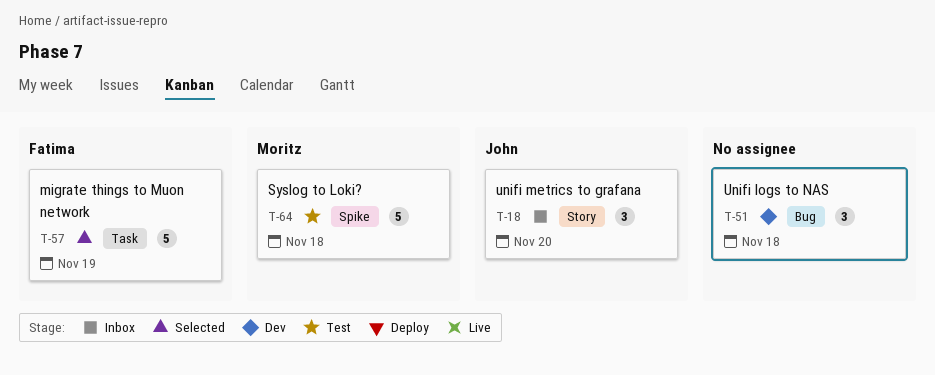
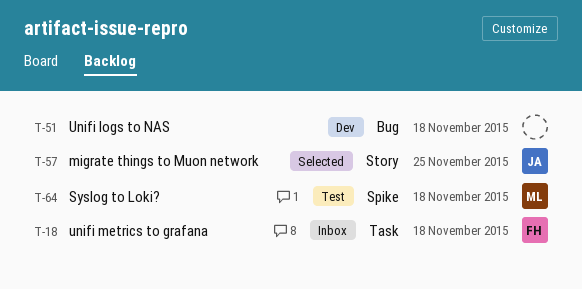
T-18, owner: John -> Fatima
T-18, label: Story -> Task
T-18, due: Nov 20 -> Nov 18
T-57, owner: Fatima -> John
T-57, label: Task -> Story
T-57, due: Nov 19 -> Nov 25

